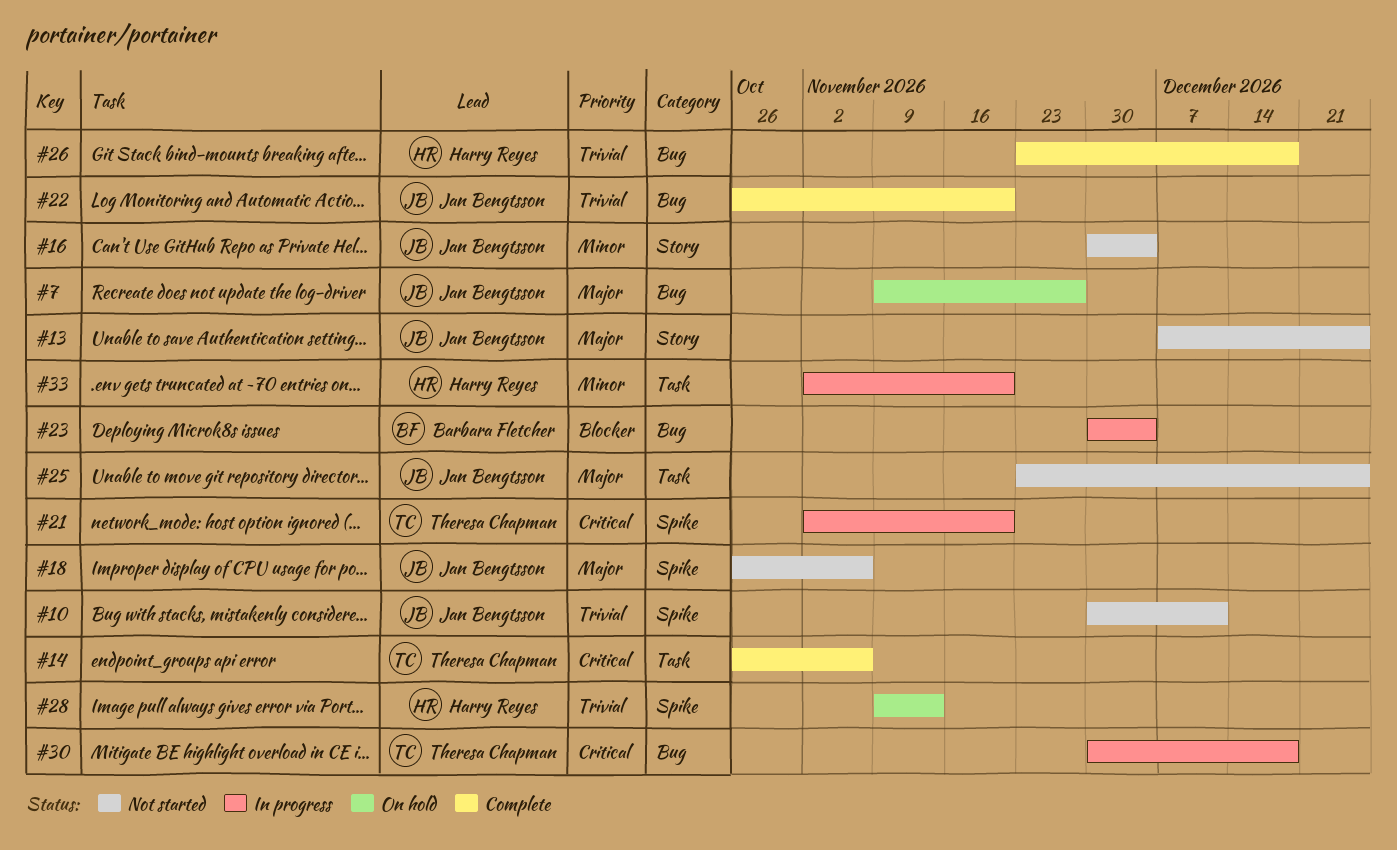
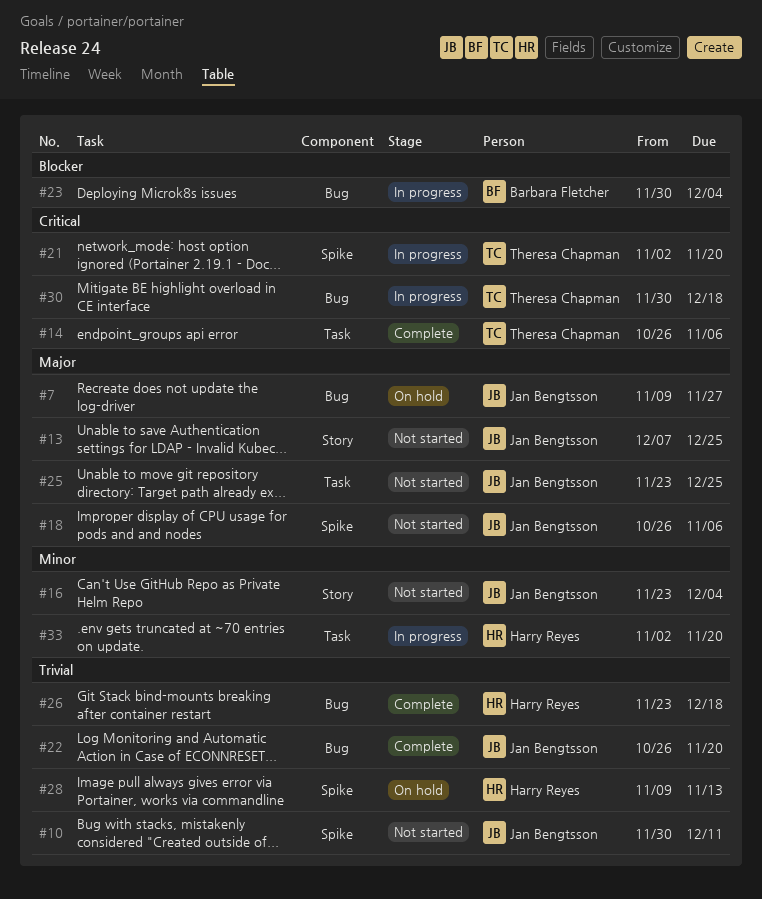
#16, start: Nov 30 -> Nov 23

